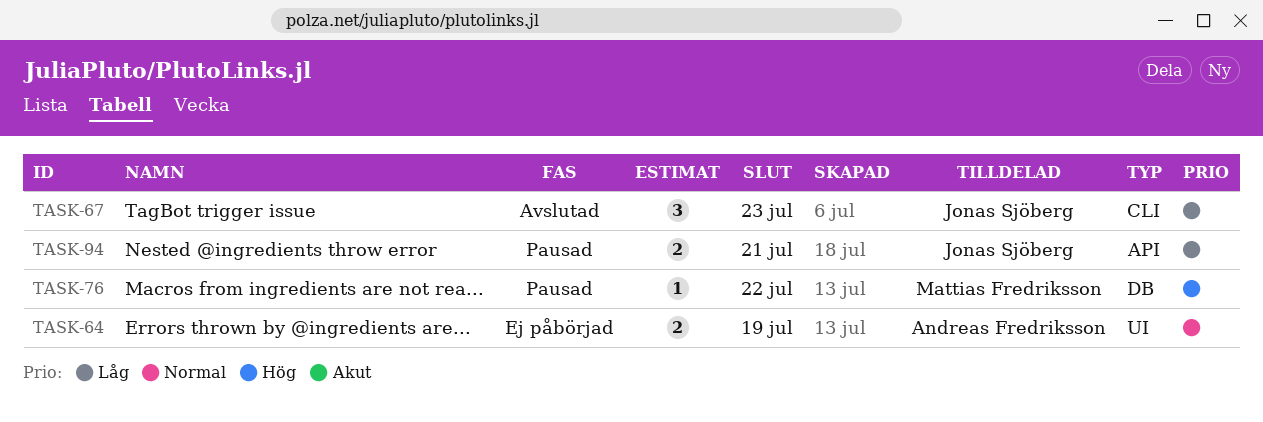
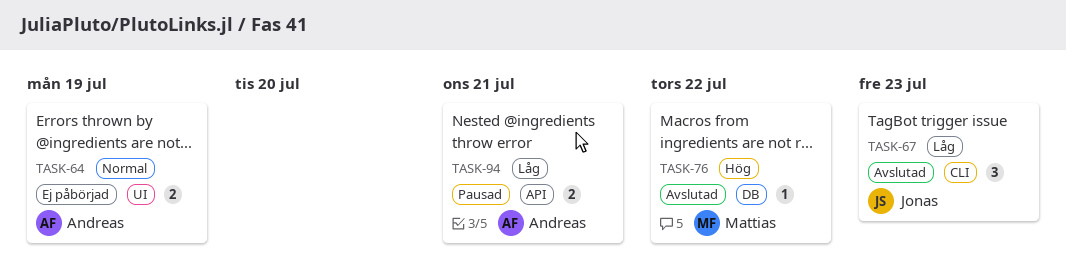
TASK-76, status: Pausad -> Avslutad
TASK-94, owner: Jonas Sjöberg -> Andreas Fredriksson

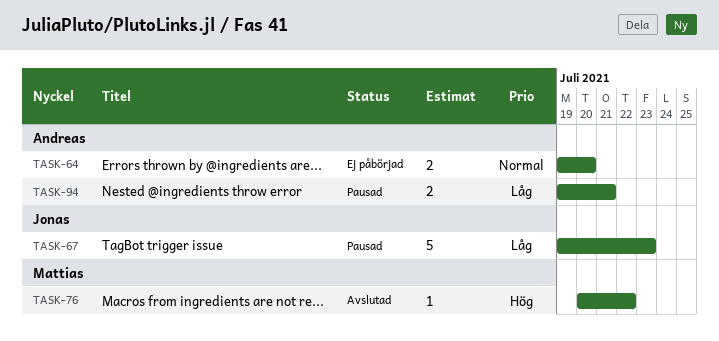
TASK-64, due: Jul 19 -> Jul 20
TASK-67, status: Avslutad -> Pausad
TASK-67, estimate: 3 -> 5

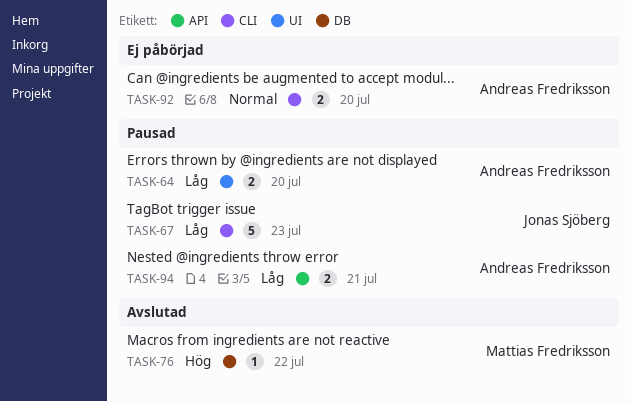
TASK-64, status: Ej påbörjad -> Pausad
TASK-64, priority: Normal -> Låg
TASK-92: none -> present

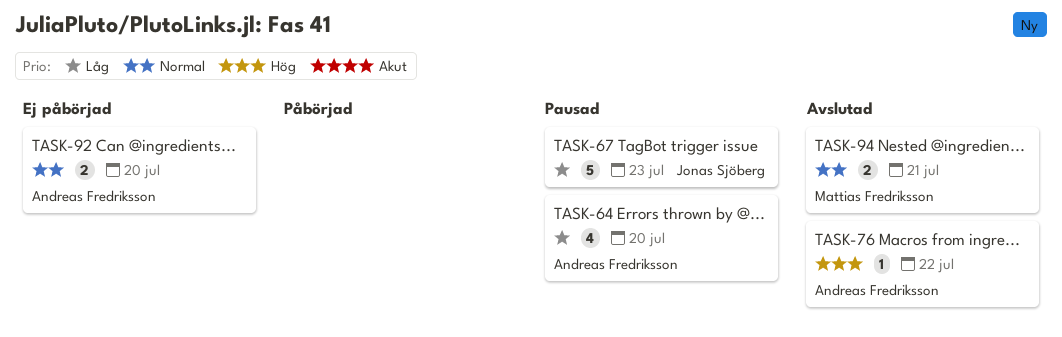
TASK-64, estimate: 2 -> 4
TASK-76, owner: Mattias Fredriksson -> Andreas Fredriksson
TASK-94, status: Pausad -> Avslutad
TASK-94, owner: Andreas Fredriksson -> Mattias Fredriksson
TASK-94, priority: Låg -> Normal

